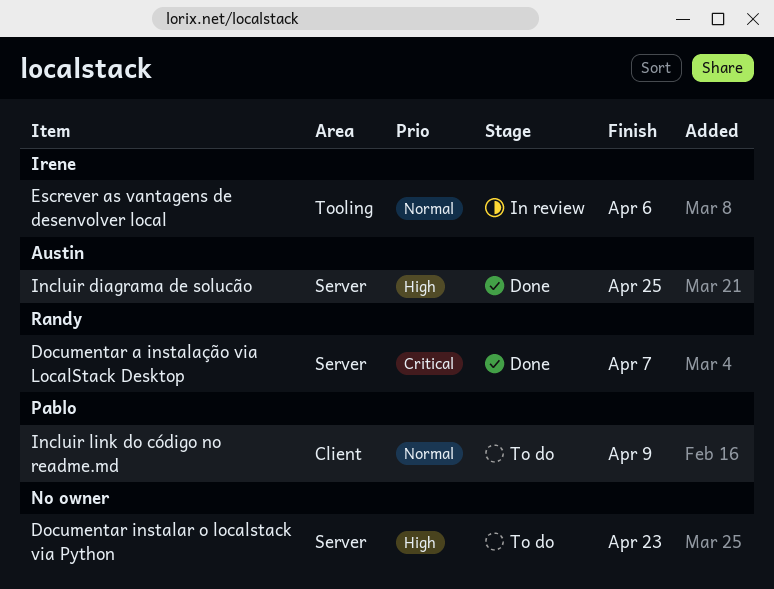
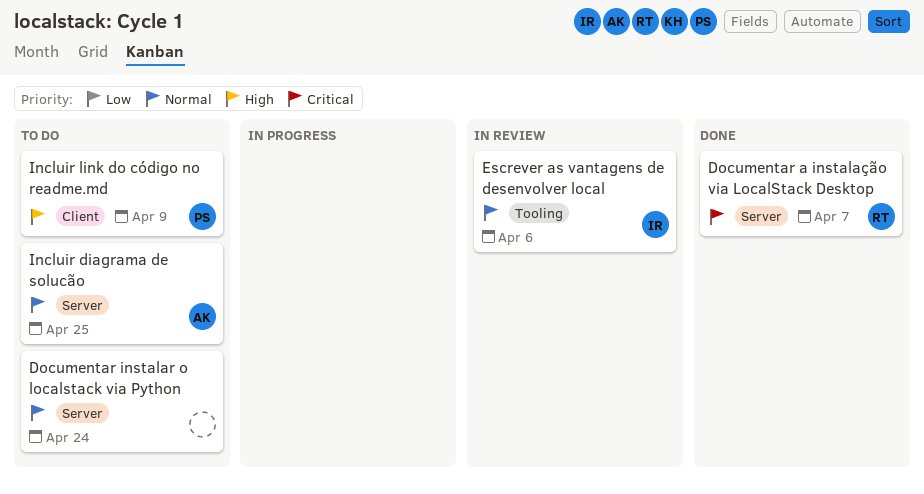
Documentar instalar o localstack via Python, priority: High -> Normal
Documentar instalar o localstack via Python, due: Apr 23 -> Apr 24
Incluir diagrama de solucão, status: Done -> To do
Incluir diagrama de solucão, priority: High -> Normal
Incluir link do código no readme.md, priority: Normal -> High

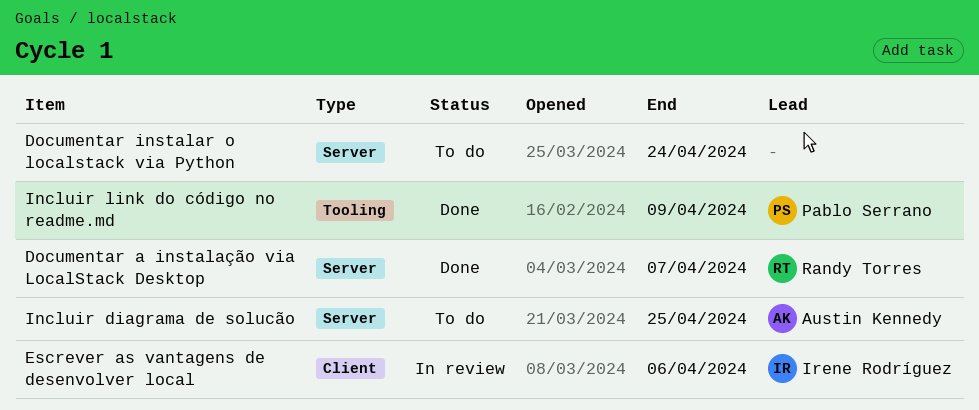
Escrever as vantagens de desenvolver local, label: Tooling -> Client
Incluir link do código no readme.md, status: To do -> Done
Incluir link do código no readme.md, label: Client -> Tooling

